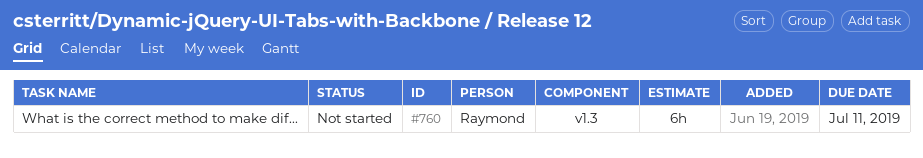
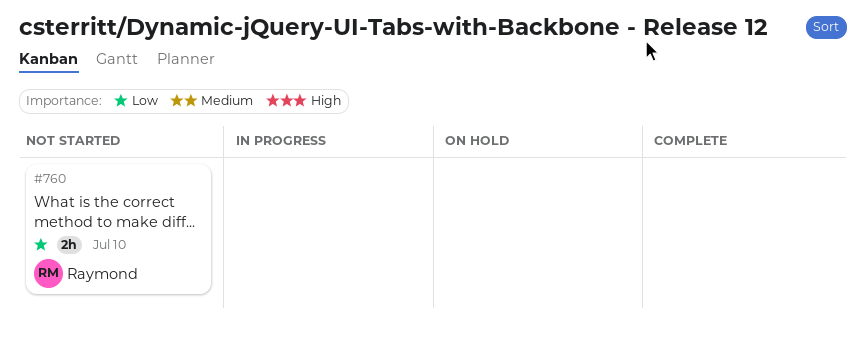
#760, estimate: 6h -> 2h
#760, due: Jul 11 -> Jul 10

